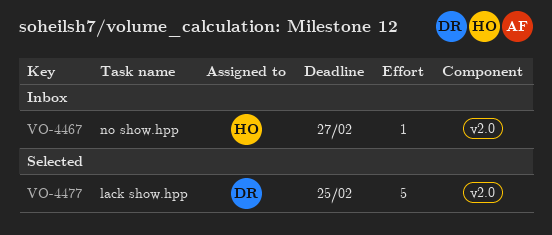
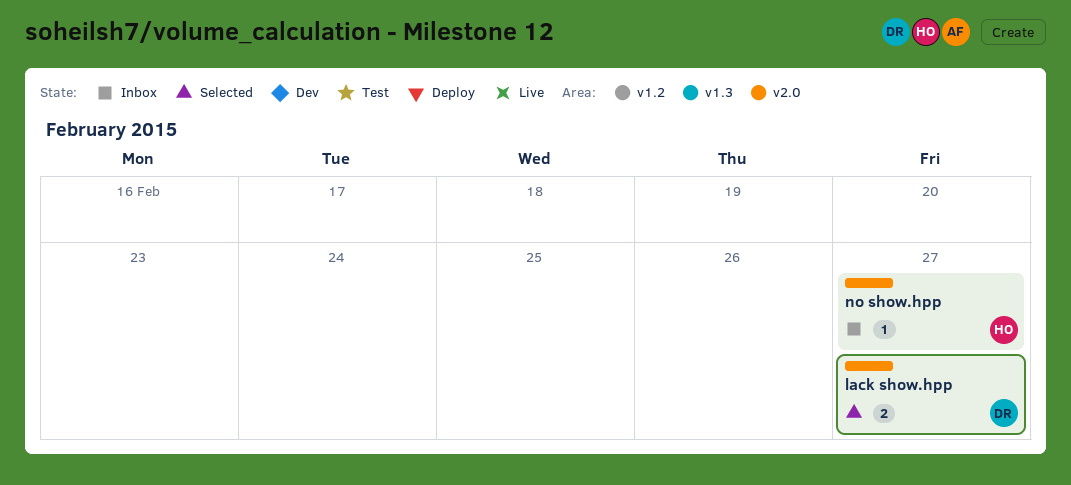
lack show.hpp, estimate: 5 -> 2
lack show.hpp, due: Feb 25 -> Feb 27

